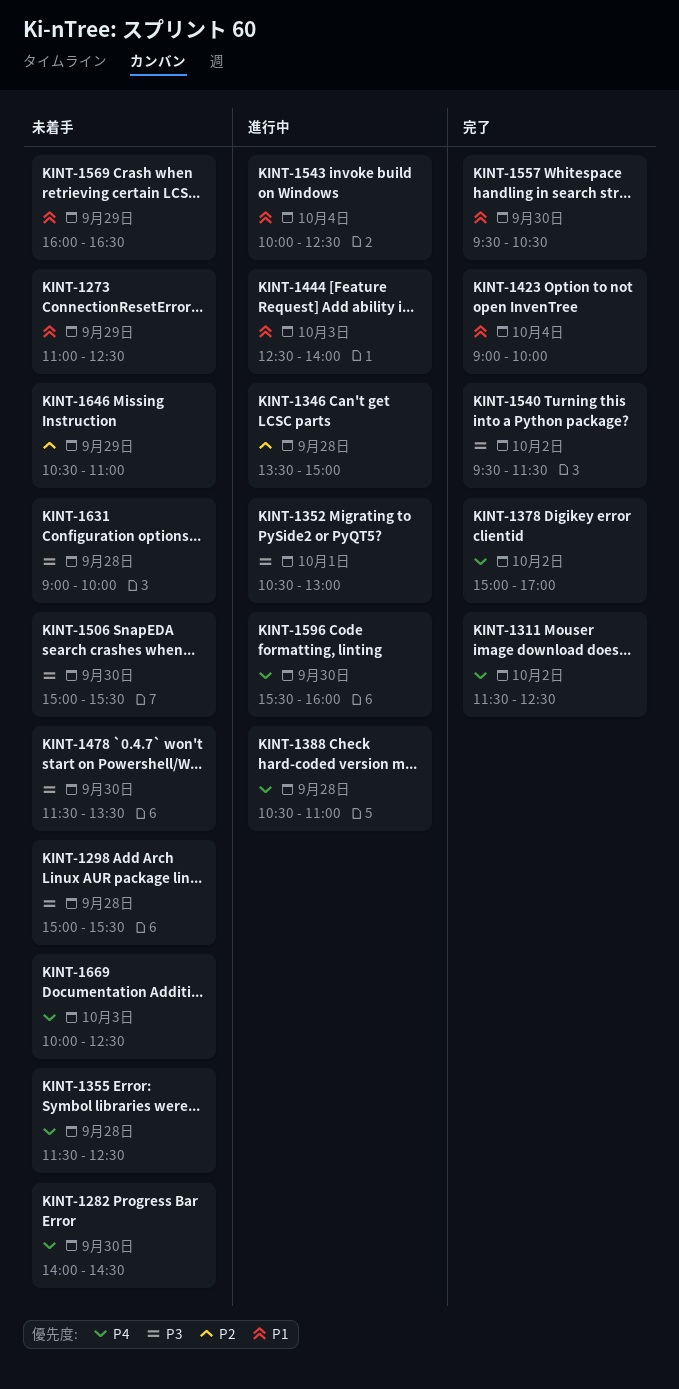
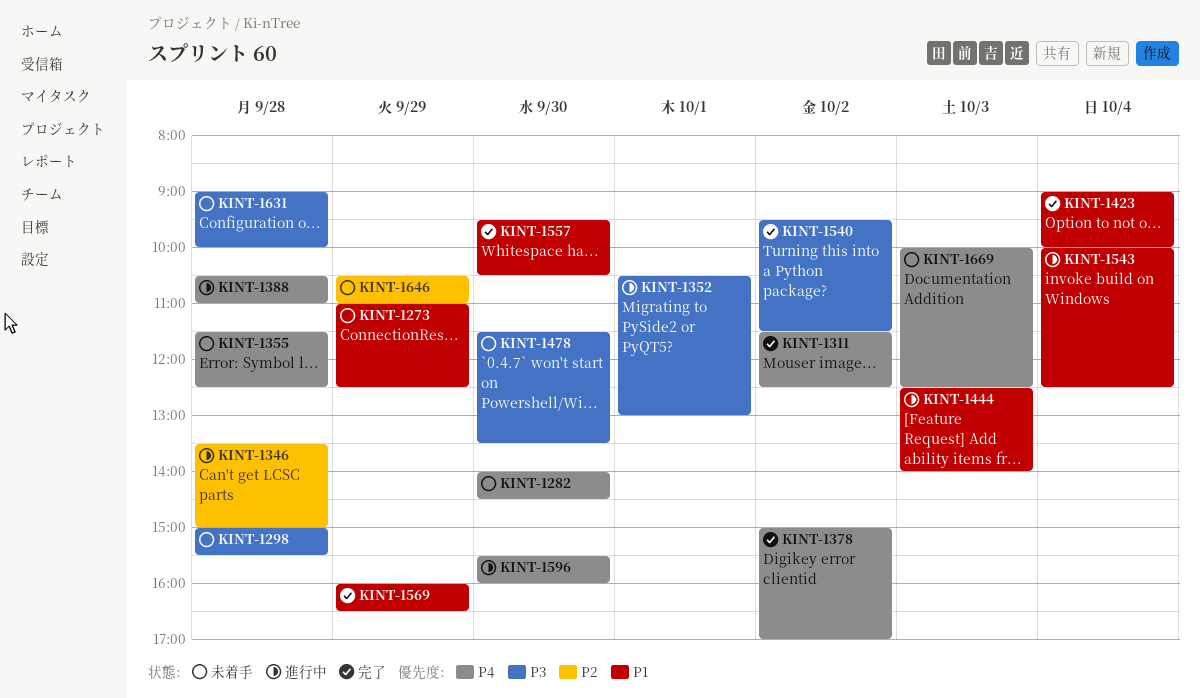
KINT-1506: present -> none
KINT-1569, status: 未着手 -> 完了

